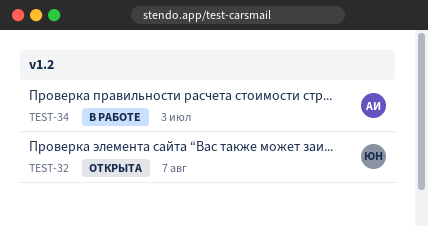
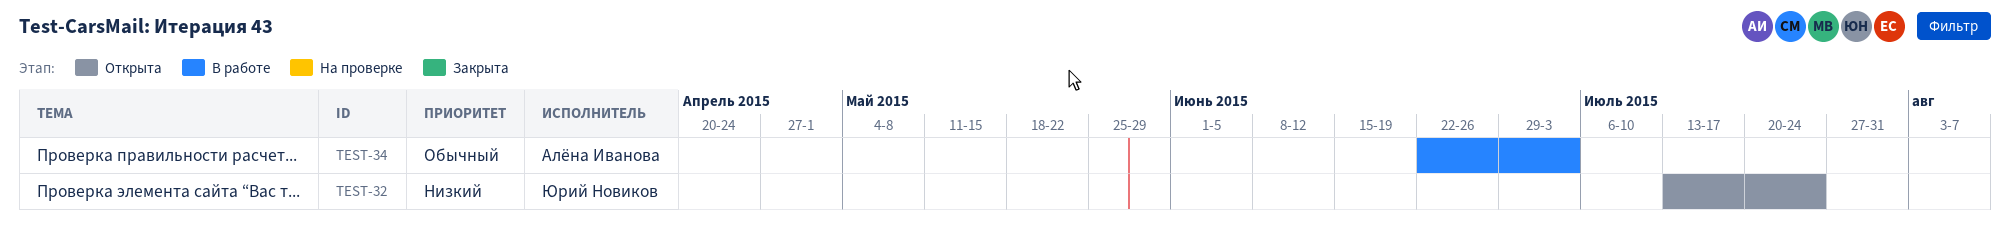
TEST-32, due: Aug 7 -> Jul 24

